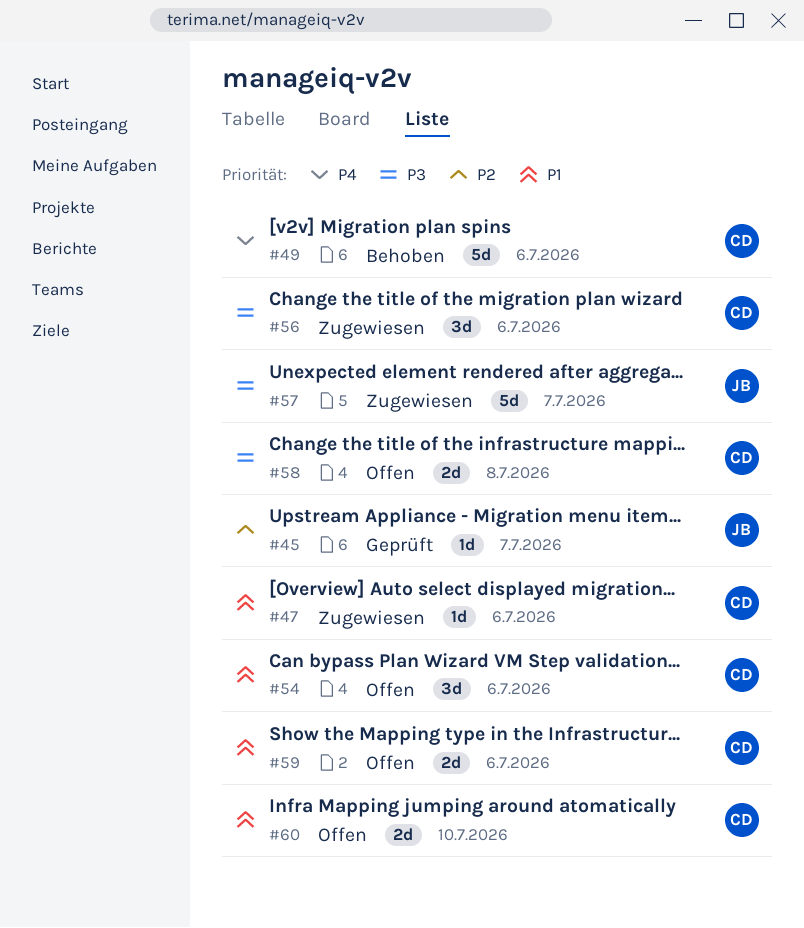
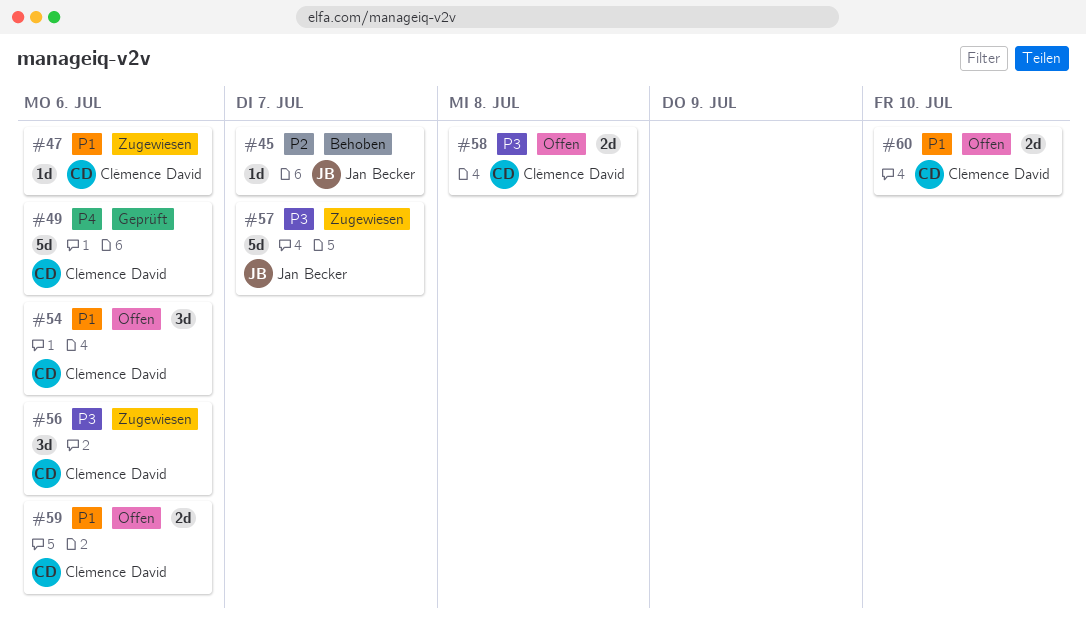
#45, status: Geprüft -> Behoben
#49, status: Behoben -> Geprüft

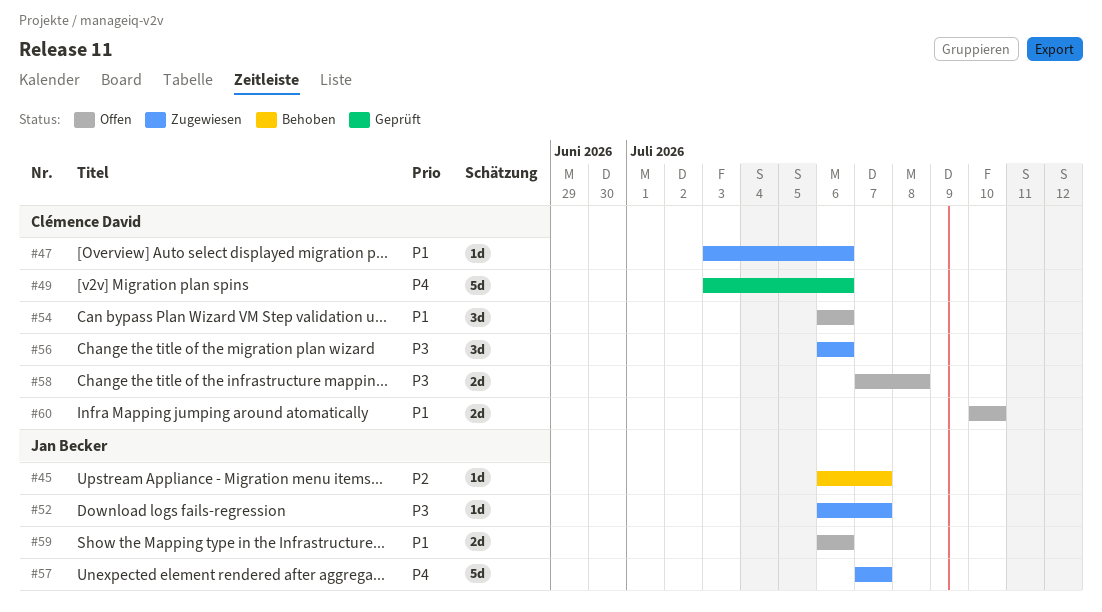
#52: none -> present
#57, priority: P3 -> P4
#59, owner: Clémence David -> Jan Becker

